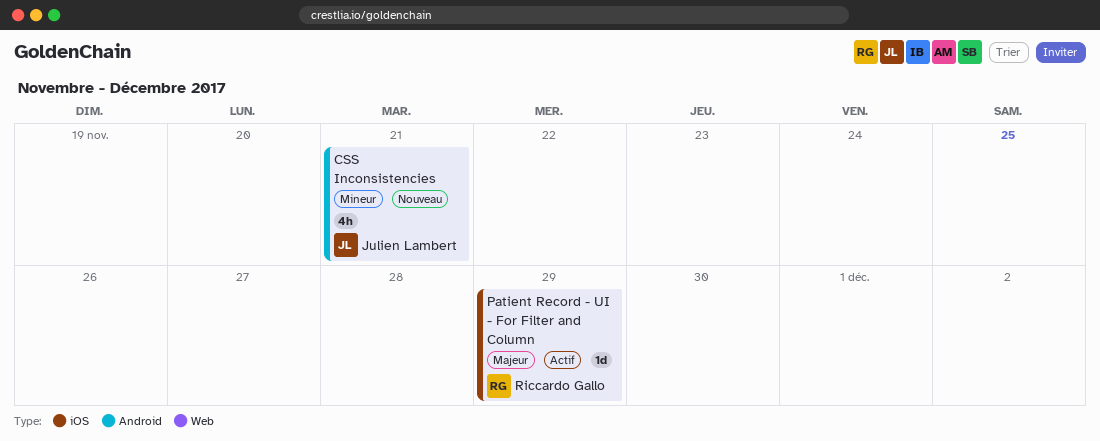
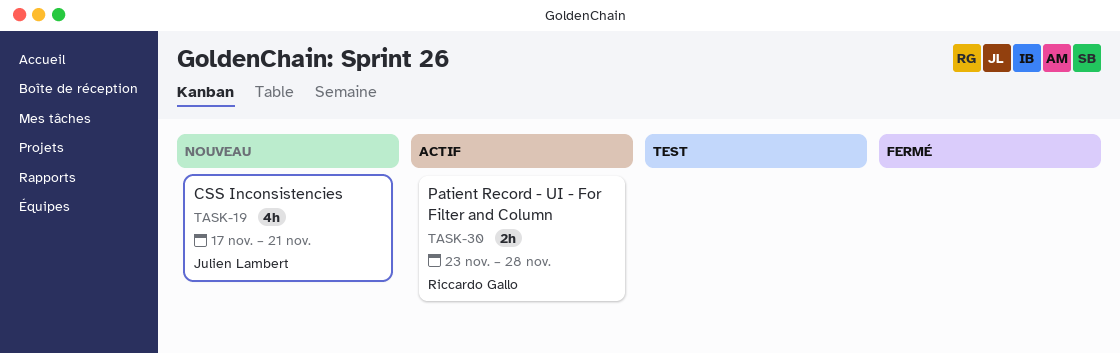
Patient Record - UI - For Filter and Column, estimate: 1d -> 2h
Patient Record - UI - For Filter and Column, due: Nov 29 -> Nov 28

